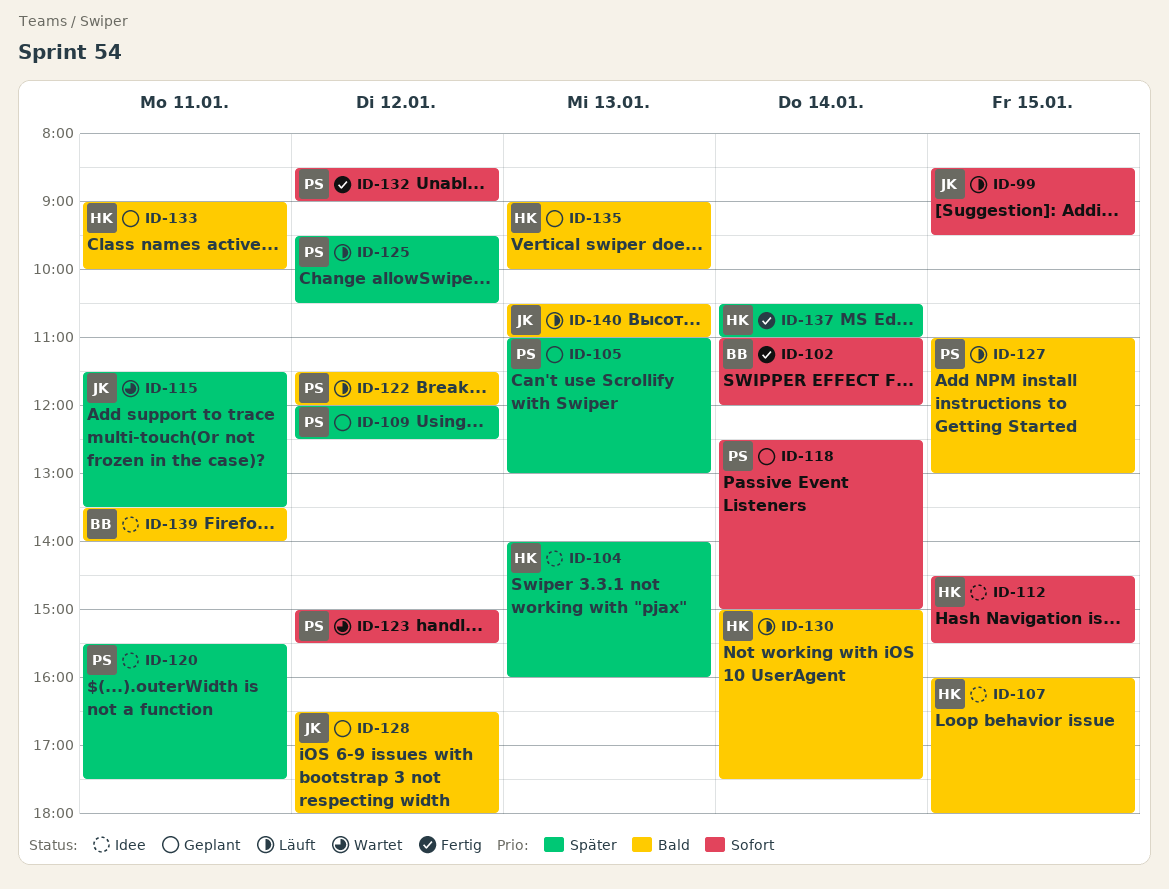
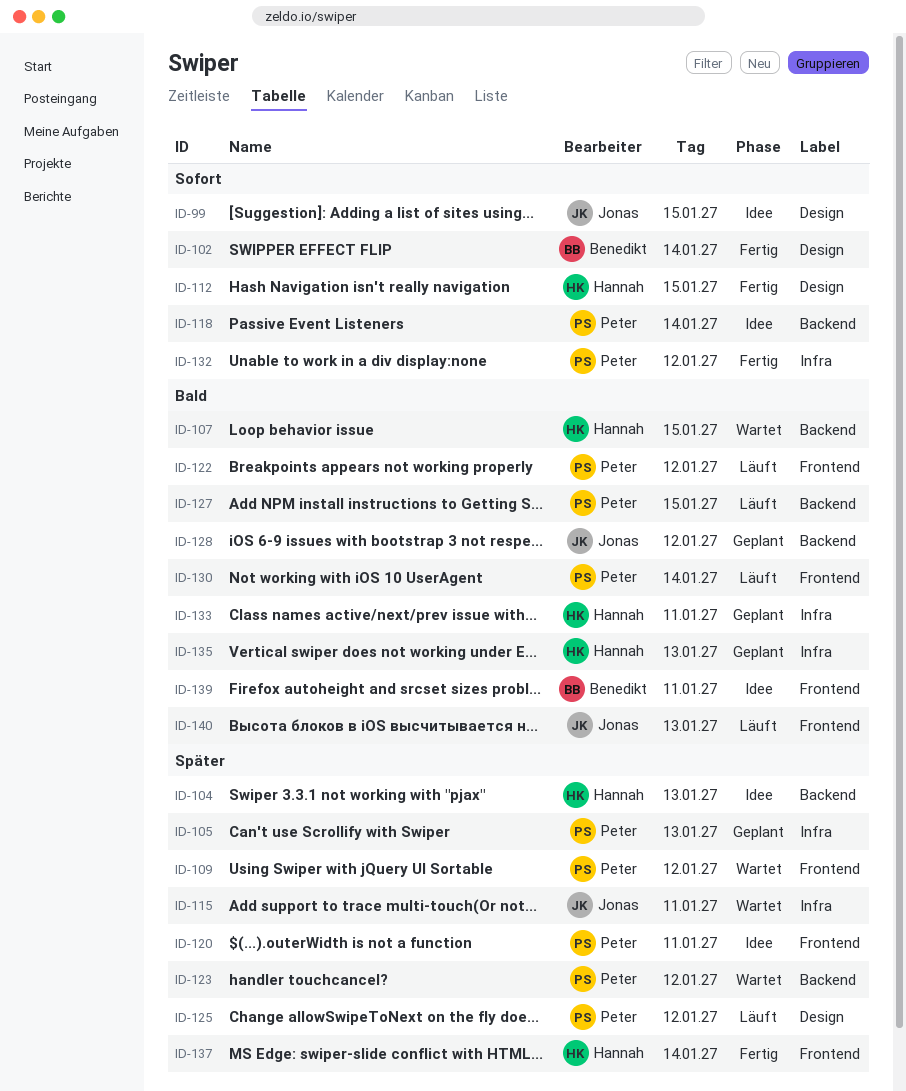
ID-99, status: Läuft -> Idee
ID-107, status: Idee -> Wartet
ID-109, status: Geplant -> Wartet
ID-112, status: Idee -> Fertig
ID-118, status: Geplant -> Idee
ID-123, priority: Sofort -> Später
ID-130, owner: Hannah -> Peter

